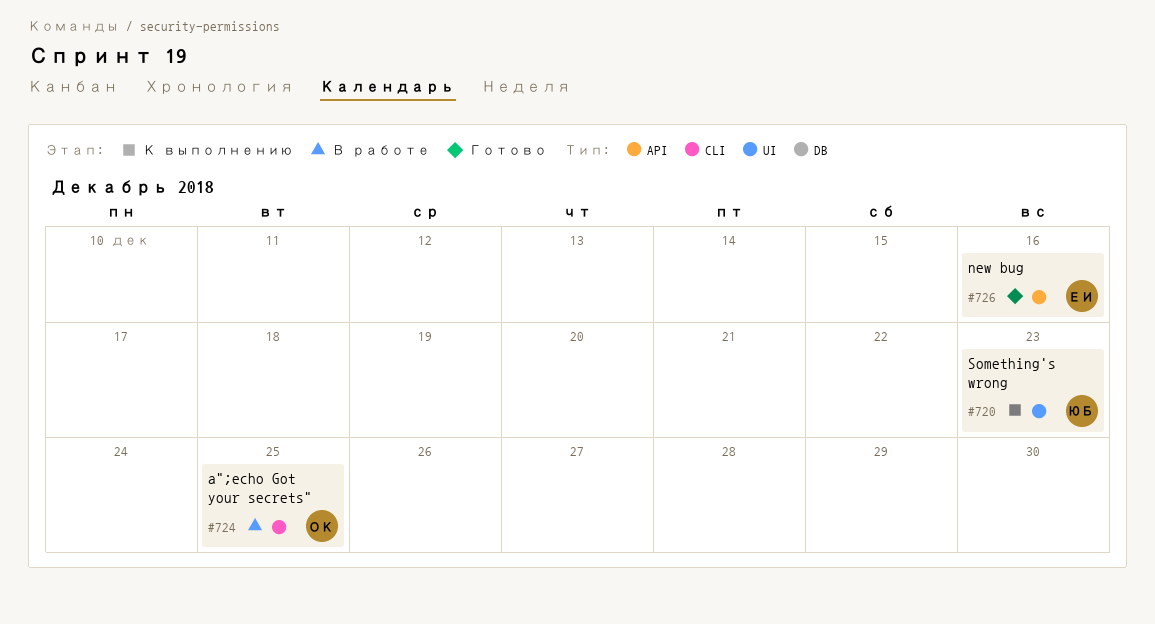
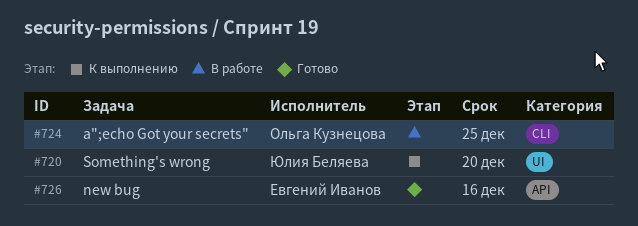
#720, due: Dec 23 -> Dec 20

